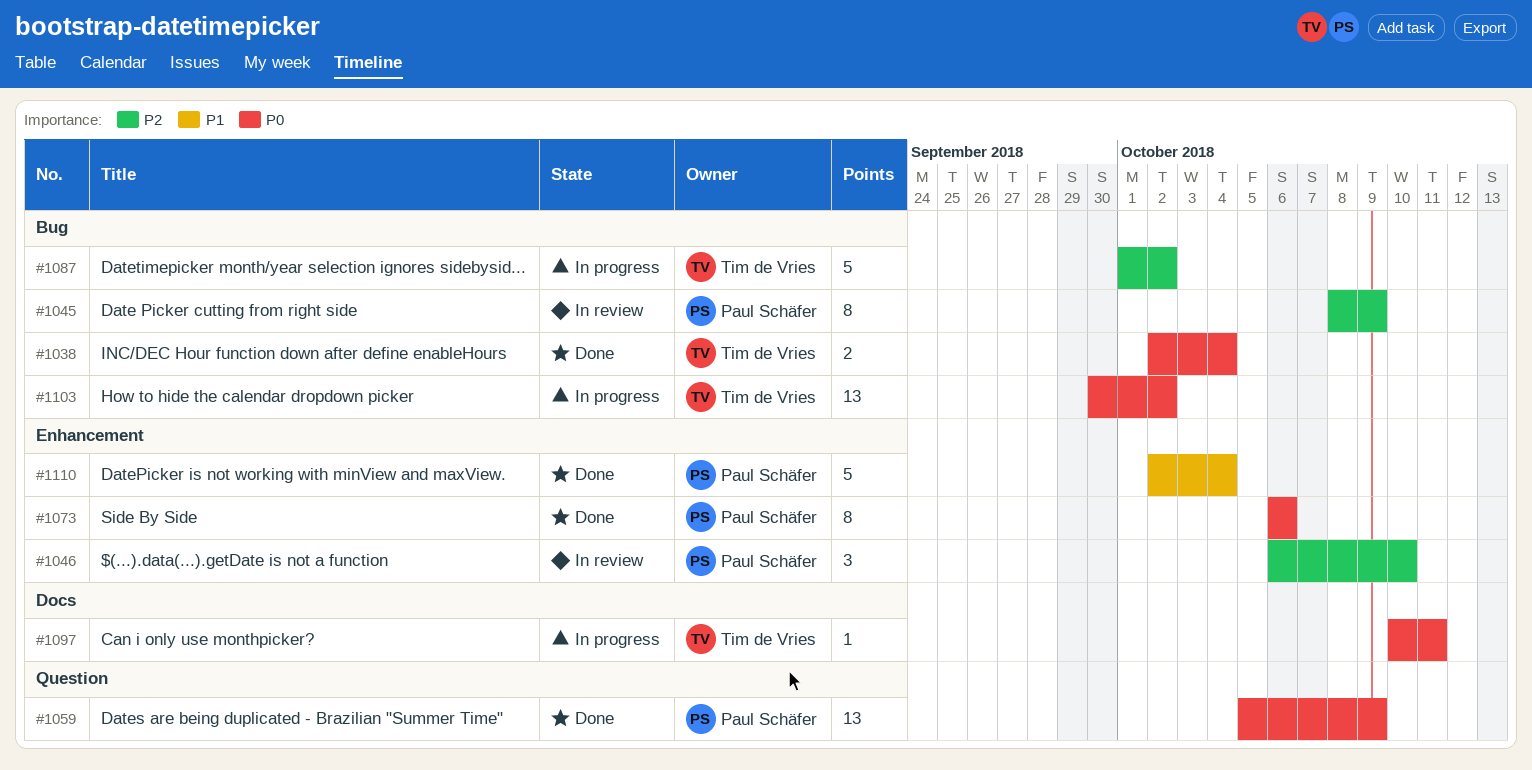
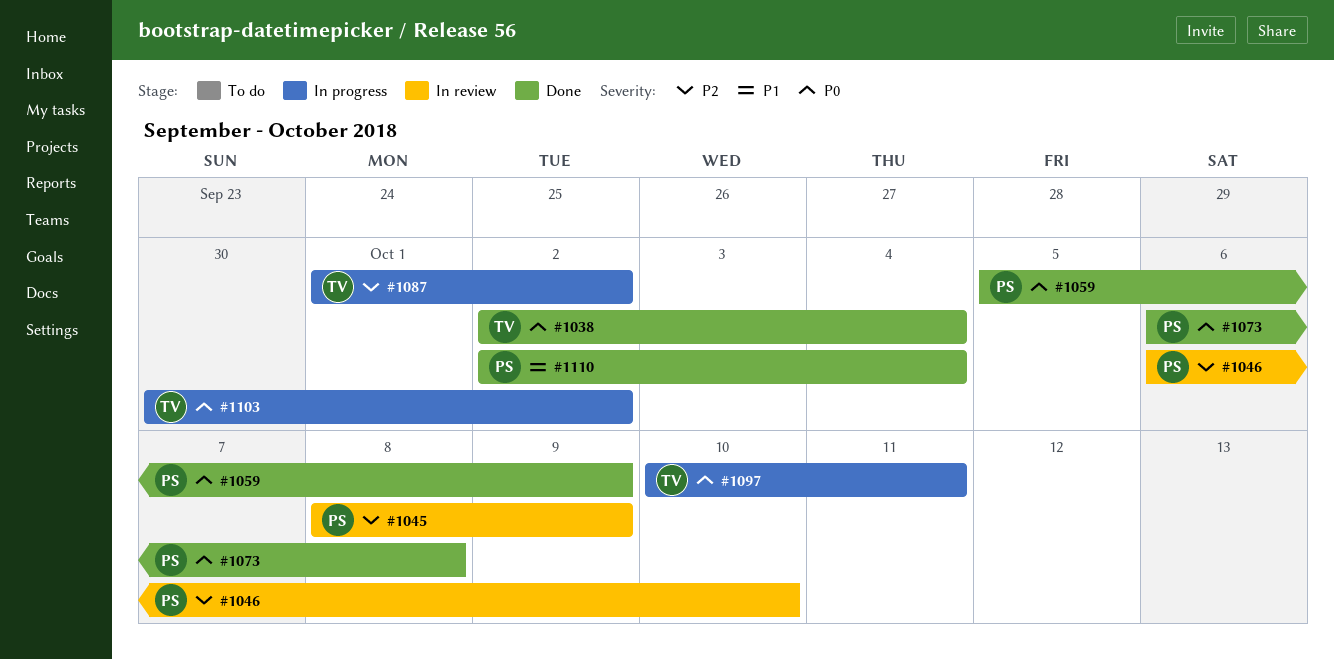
#1073, due: Oct 6 -> Oct 8

